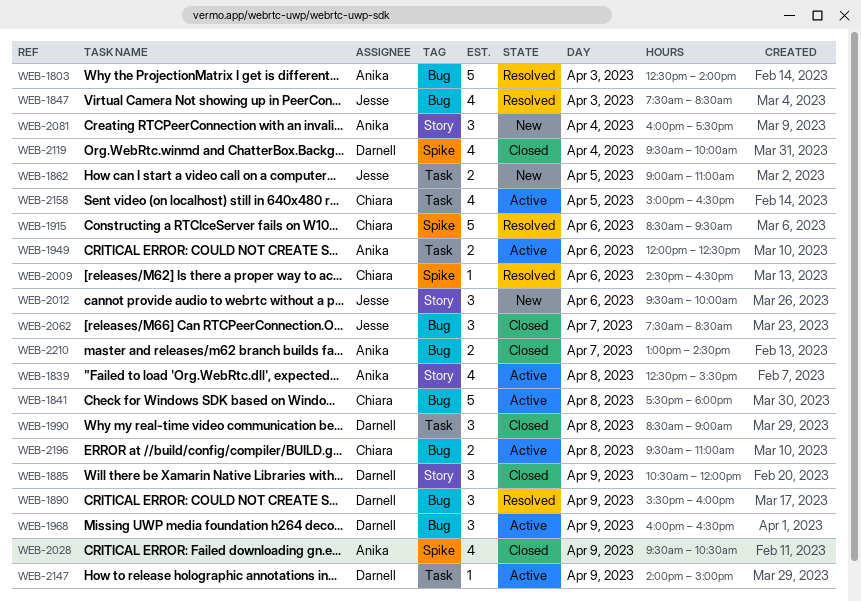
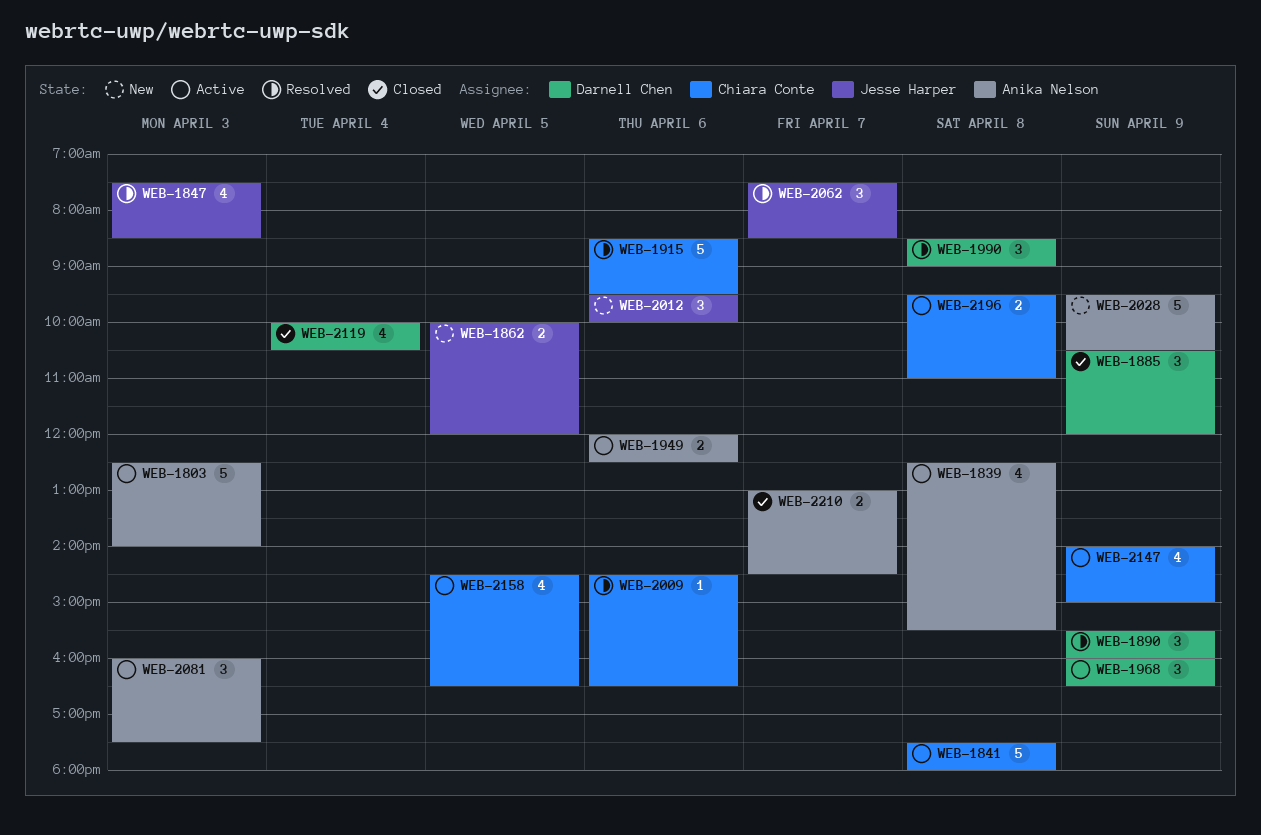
WEB-1803, status: Resolved -> Active
WEB-1862, begins: 09:00 -> 10:00
WEB-1862, ends: 11:00 -> 12:00
WEB-1990, status: Closed -> Resolved
WEB-2028, status: Closed -> New
WEB-2028, estimate: 4 -> 5
WEB-2062, status: Closed -> Resolved
WEB-2081, status: New -> Active
WEB-2081, day: Apr 4 -> Apr 3
WEB-2119, begins: 09:30 -> 10:00
WEB-2119, ends: 10:00 -> 10:30
WEB-2147, owner: Darnell Chen -> Chiara Conte
WEB-2147, estimate: 1 -> 4
WEB-2158, begins: 15:00 -> 14:30

